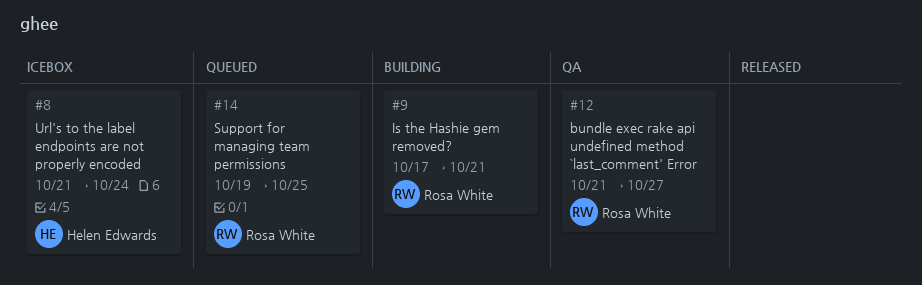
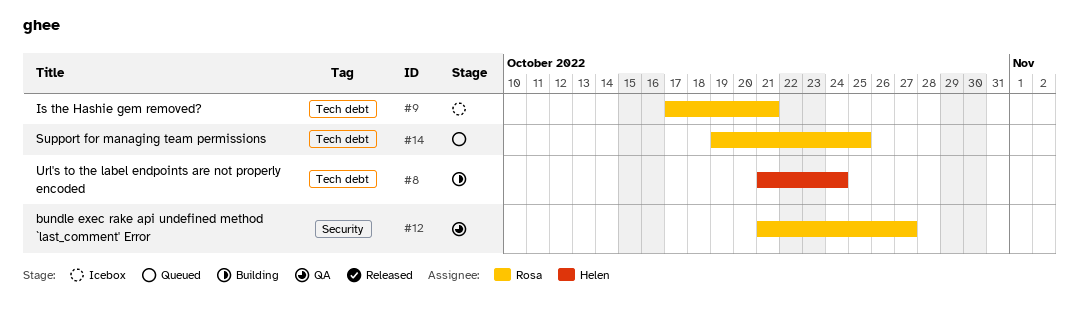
#8, status: Icebox -> Building
#9, status: Building -> Icebox

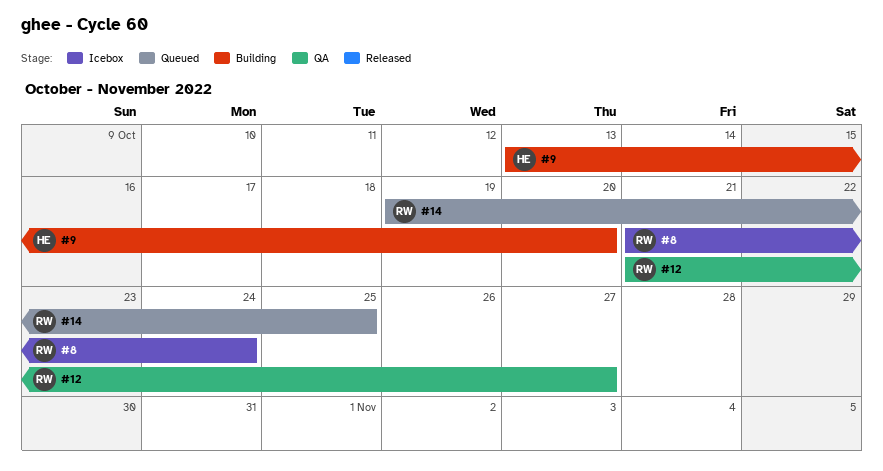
#8, status: Building -> Icebox
#8, owner: Helen -> Rosa
#9, status: Icebox -> Building
#9, owner: Rosa -> Helen
#9, start: Oct 17 -> Oct 13
#9, due: Oct 21 -> Oct 20

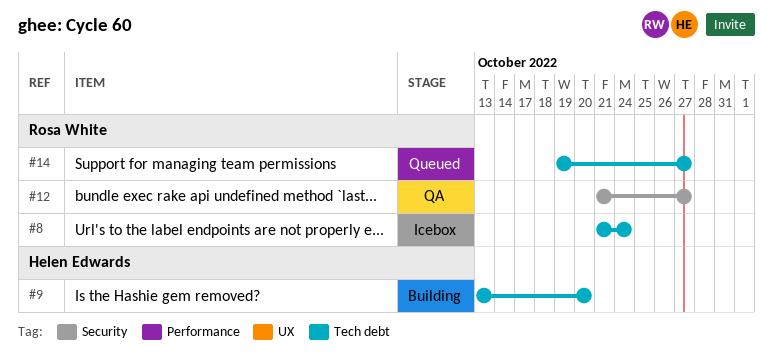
#14, due: Oct 25 -> Oct 27

